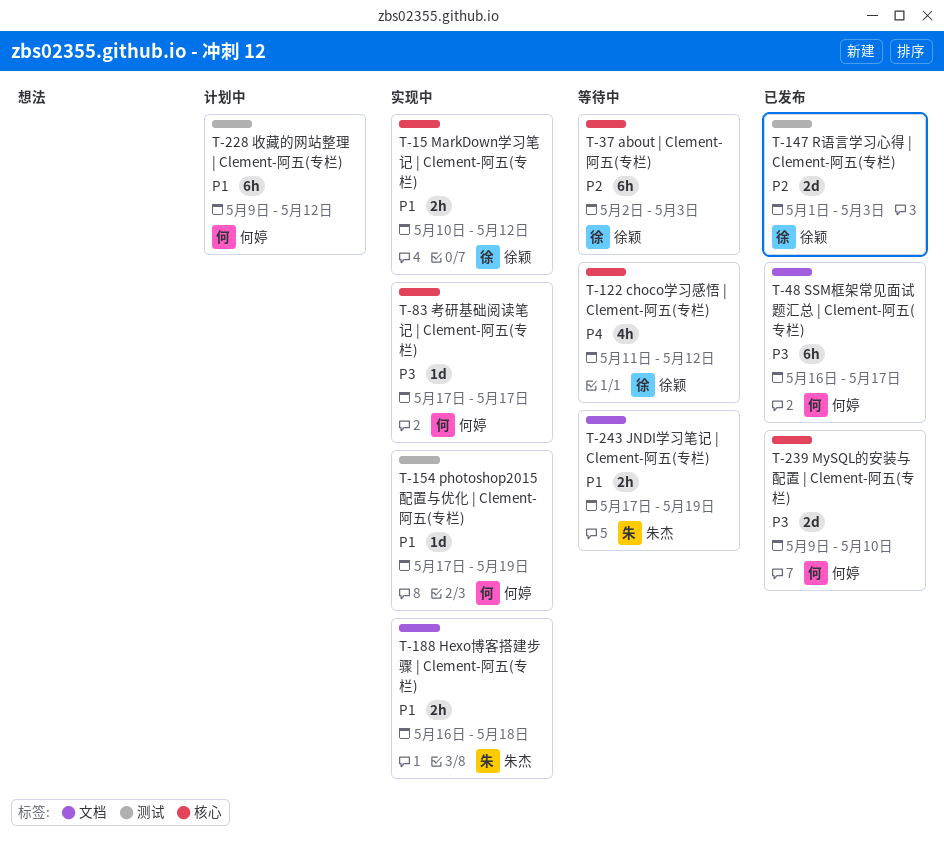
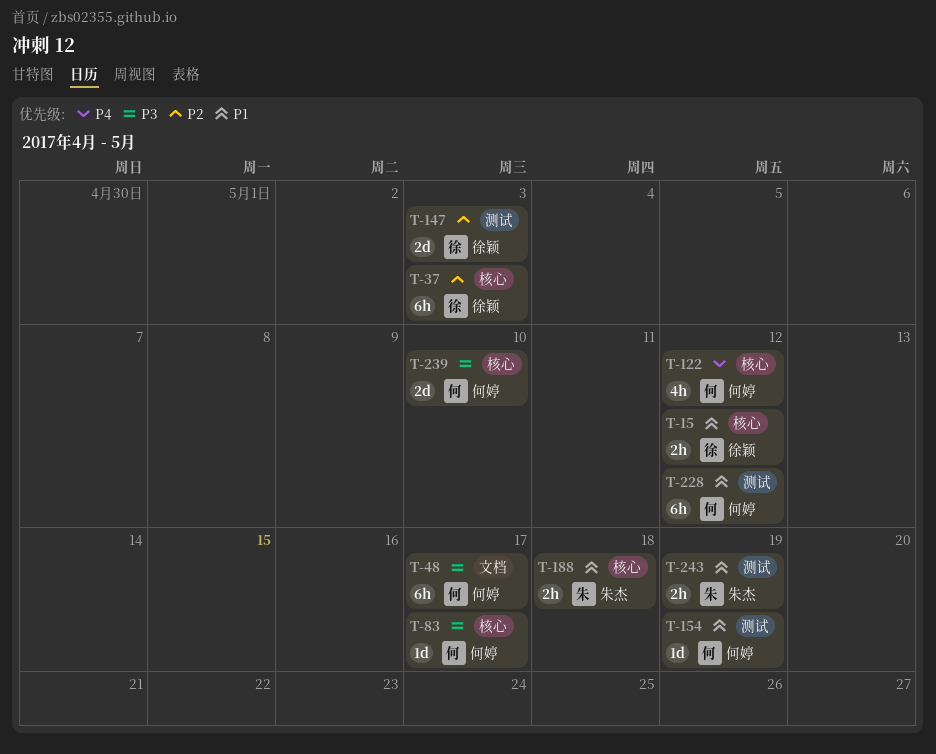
T-122, owner: 徐颖 -> 何婷
T-188, label: 文档 -> 核心
T-243, label: 文档 -> 测试

